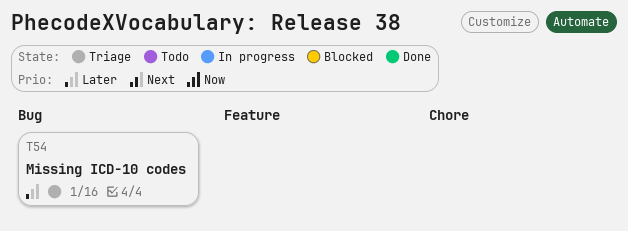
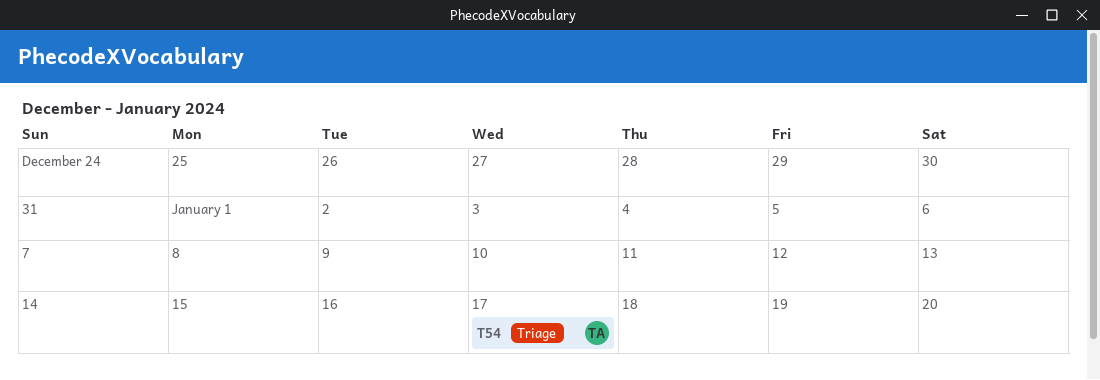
T54, due: Jan 16 -> Jan 17

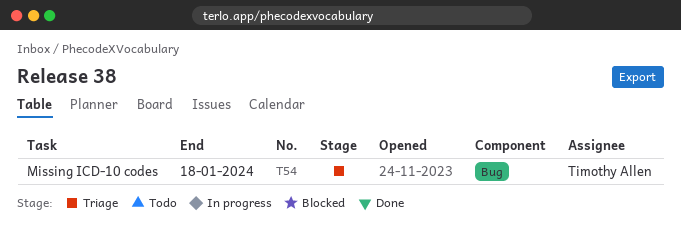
T54, due: Jan 17 -> Jan 18

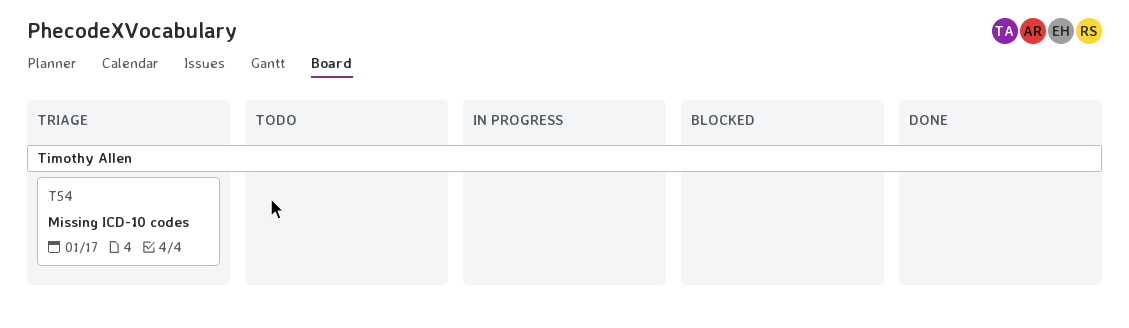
T54, due: Jan 18 -> Jan 17

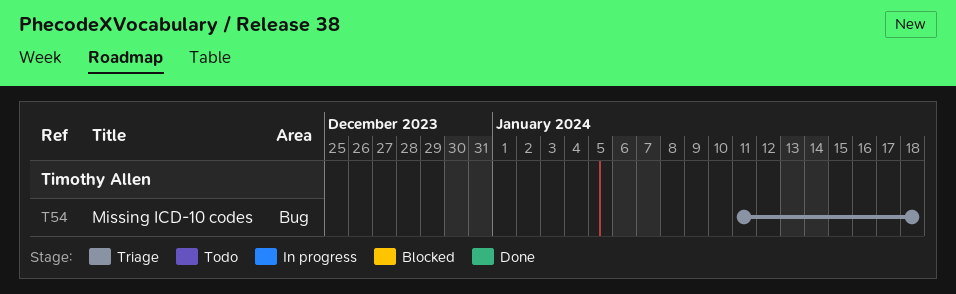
T54, due: Jan 17 -> Jan 18

